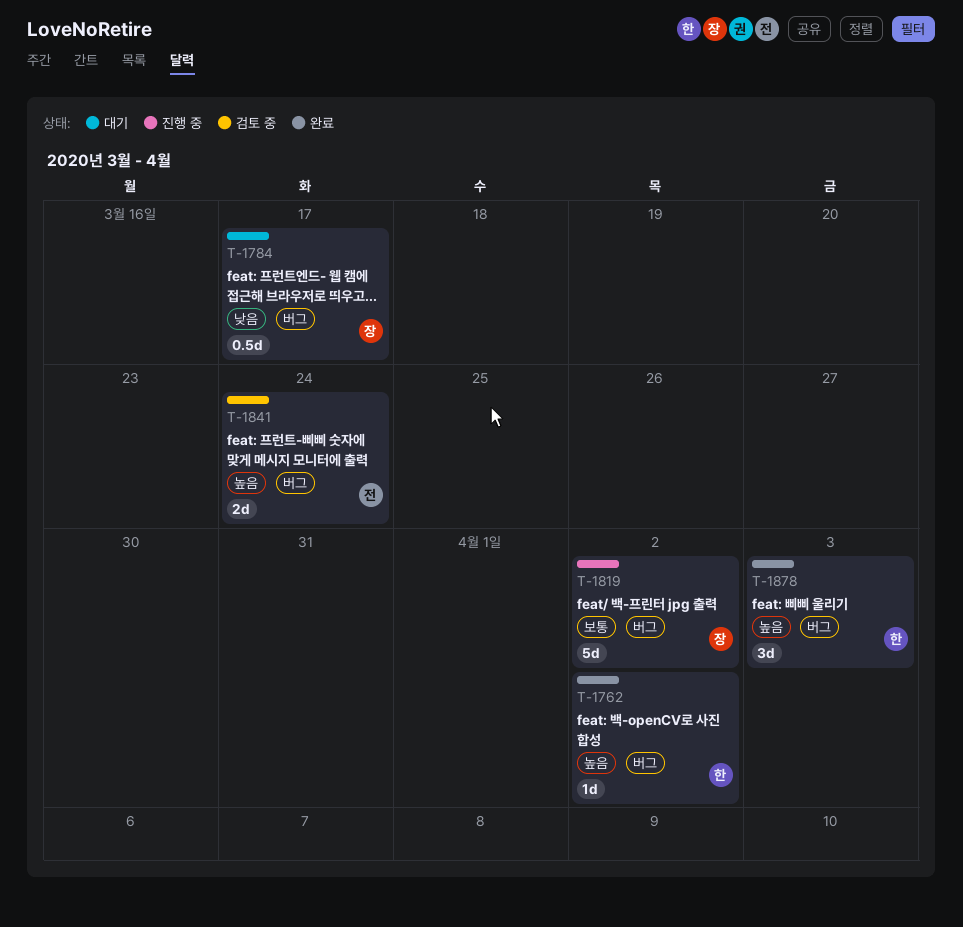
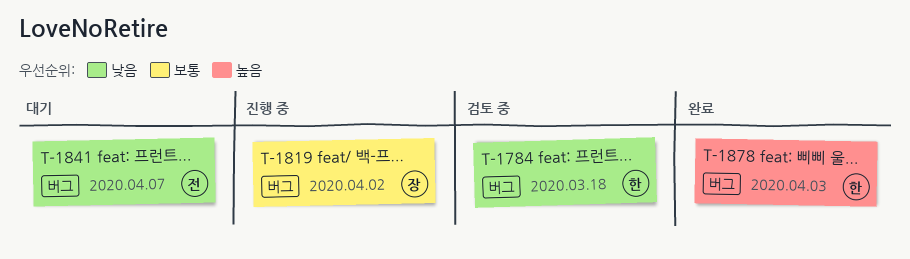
T-1762: present -> none
T-1784, status: 대기 -> 검토 중
T-1784, owner: 장 -> 한
T-1784, due: Mar 17 -> Mar 18
T-1841, status: 검토 중 -> 대기
T-1841, priority: 높음 -> 낮음
T-1841, due: Mar 24 -> Apr 7

